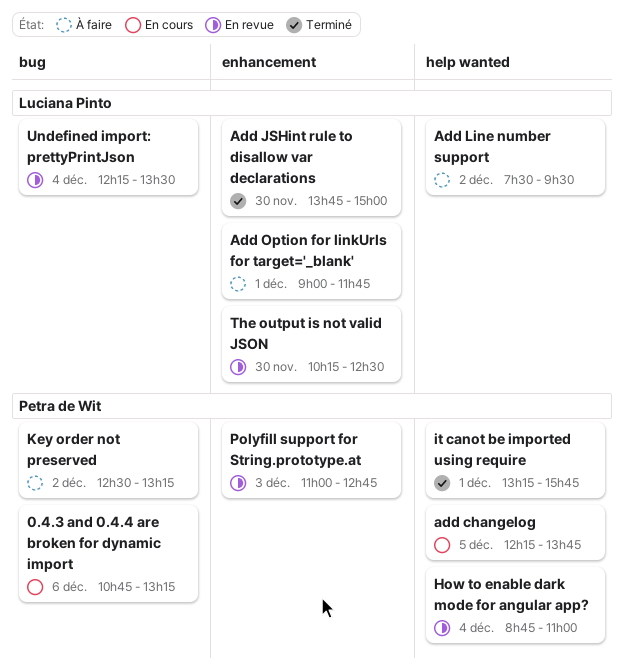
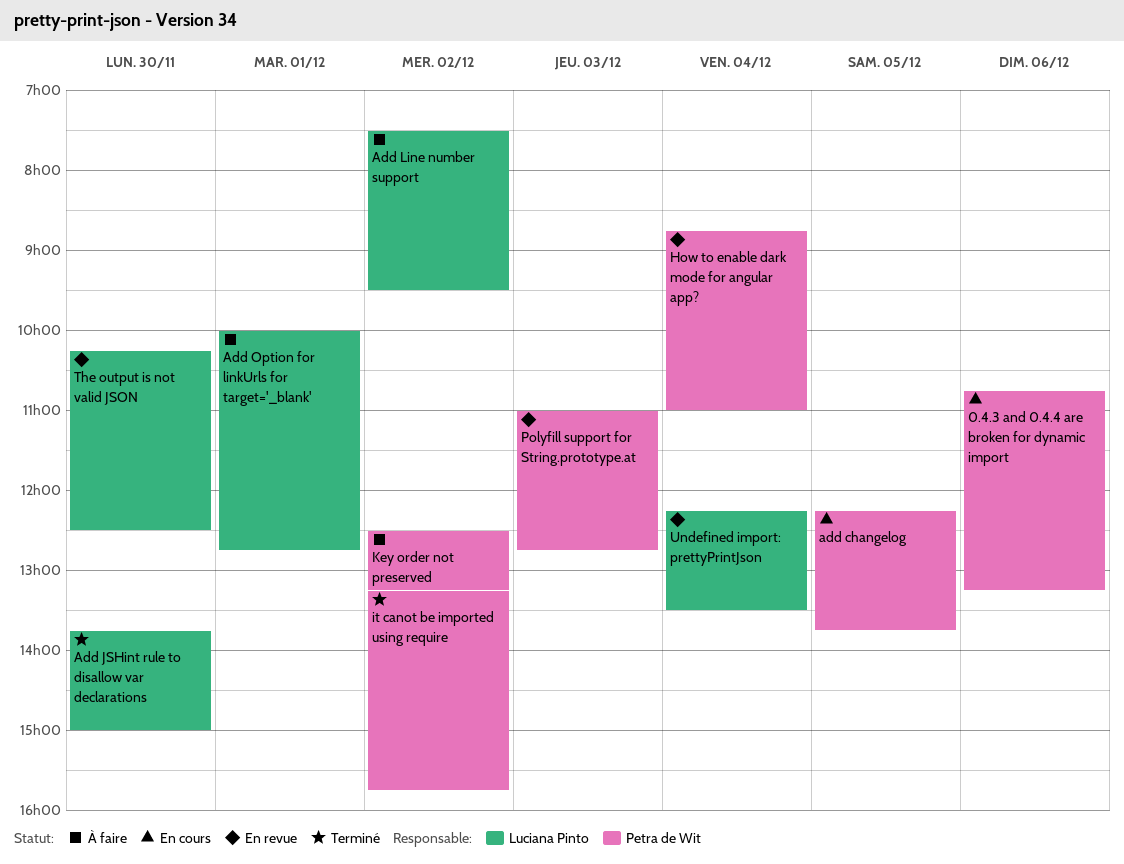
Add Option for linkUrls for target='_blank', begins: 09:00 -> 10:00
Add Option for linkUrls for target='_blank', ends: 11:45 -> 12:45
it canot be imported using require, day: Dec 1 -> Dec 2

